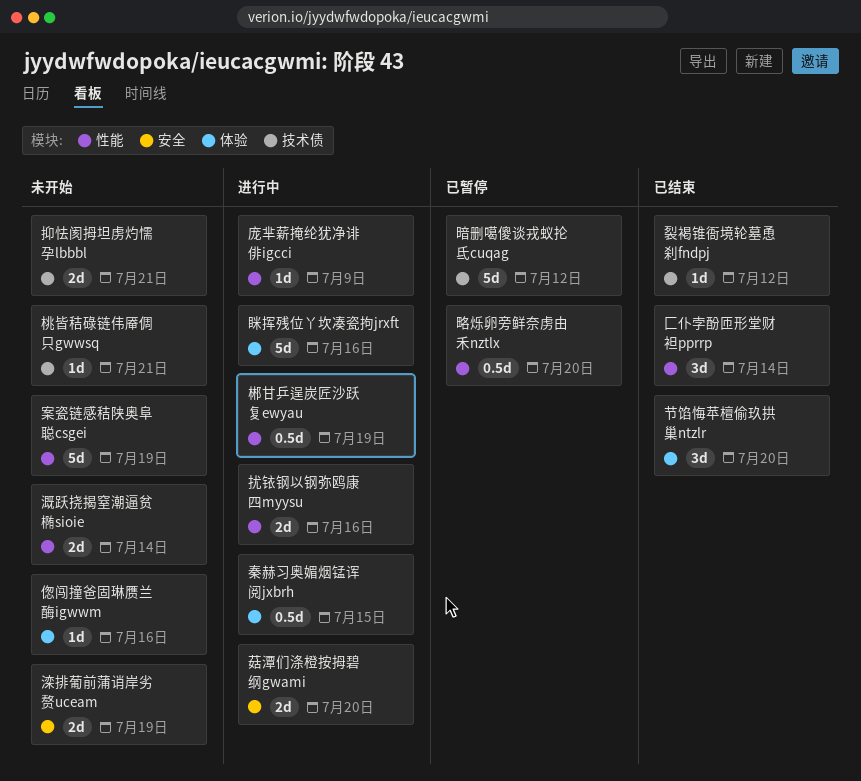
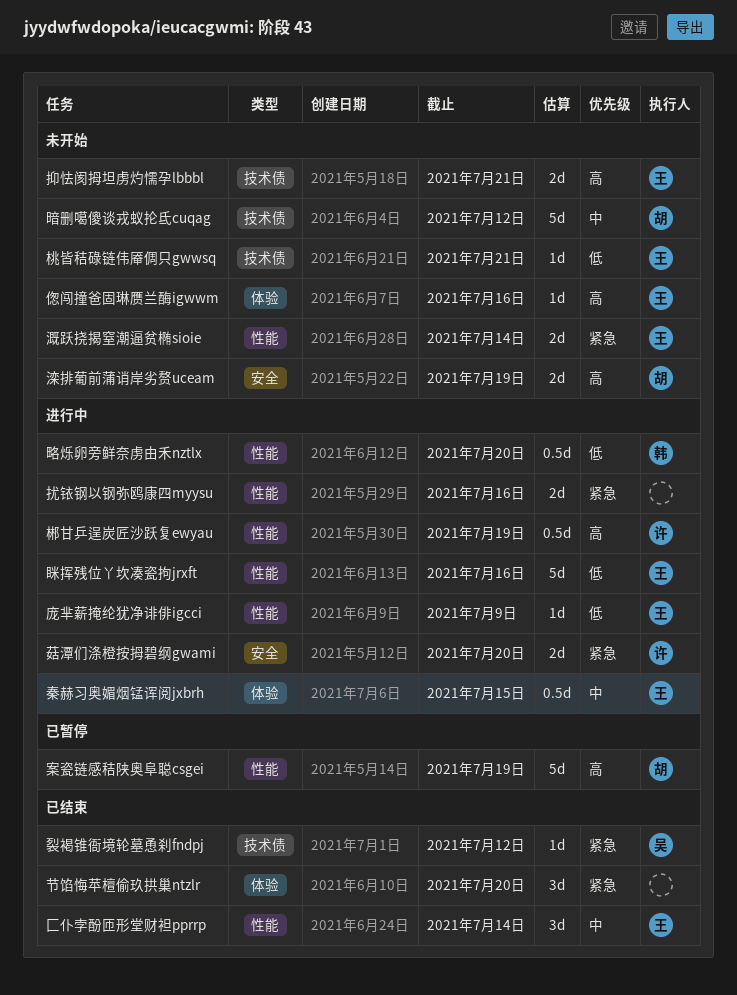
暗删噶傻谈戎蚁抡氐cuqag, status: 已暂停 -> 未开始
案瓷链感秸陕奥阜聪csgei, status: 未开始 -> 已暂停
略烁卵旁鲜奈虏由禾nztlx, status: 已暂停 -> 进行中
眯挥残位丫坎凑瓷拘jrxft, label: 体验 -> 性能

